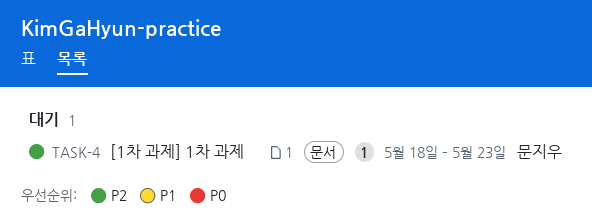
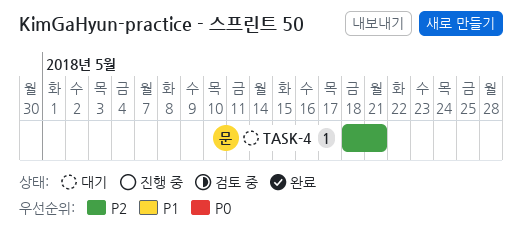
TASK-4, due: May 23 -> May 21

